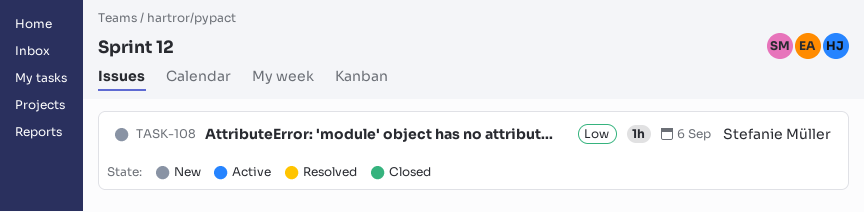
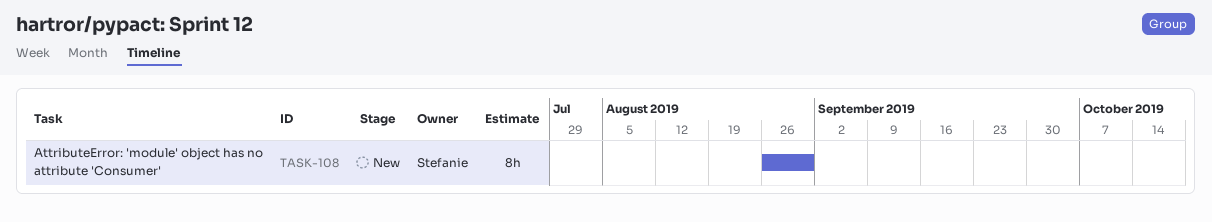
TASK-108, estimate: 1h -> 8h
TASK-108, due: Sep 6 -> Aug 30

